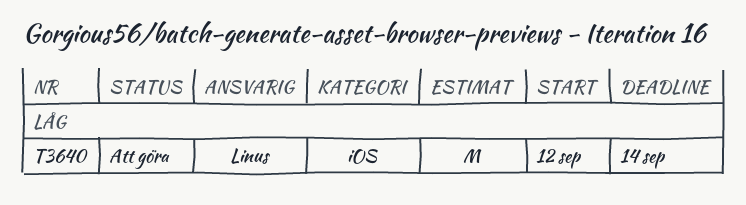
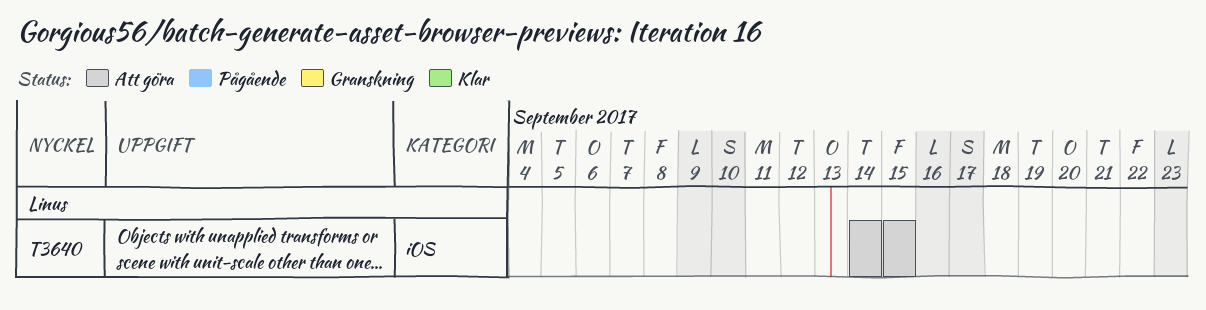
T3640, start: Sep 12 -> Sep 14
T3640, due: Sep 14 -> Sep 15

